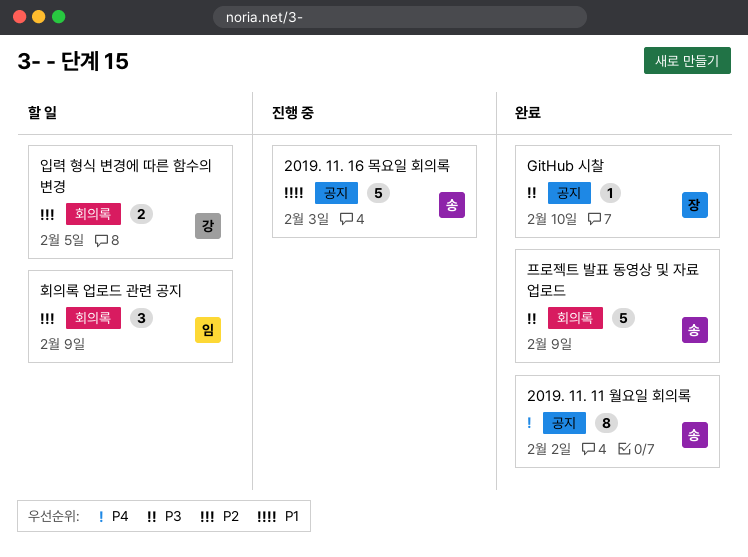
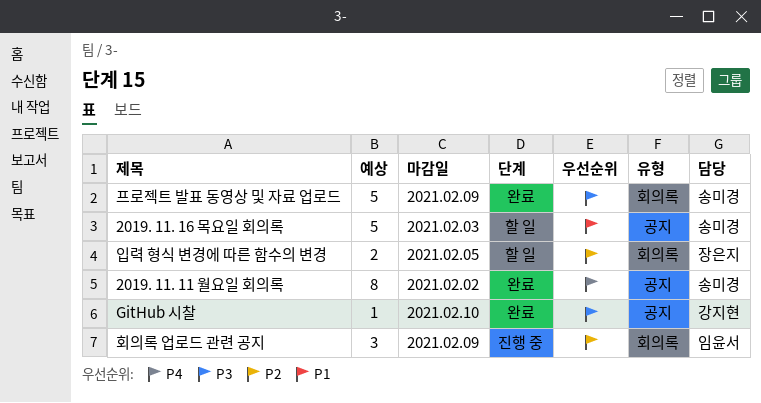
2019. 11. 16 목요일 회의록, status: 진행 중 -> 할 일
GitHub 시찰, owner: 장은지 -> 강지현
입력 형식 변경에 따른 함수의 변경, owner: 강지현 -> 장은지
회의록 업로드 관련 공지, status: 할 일 -> 진행 중

